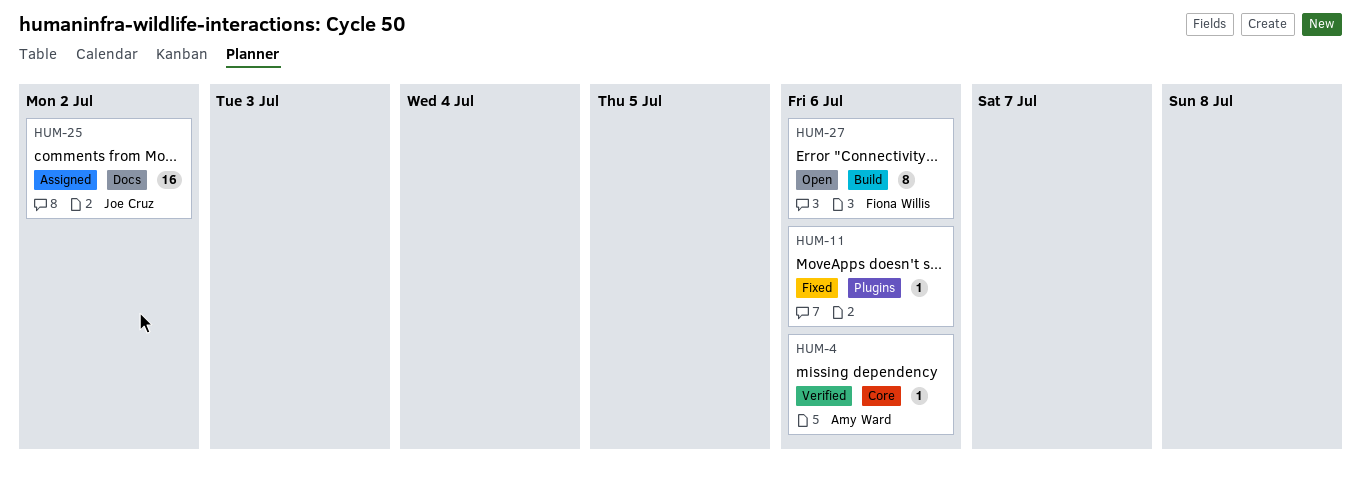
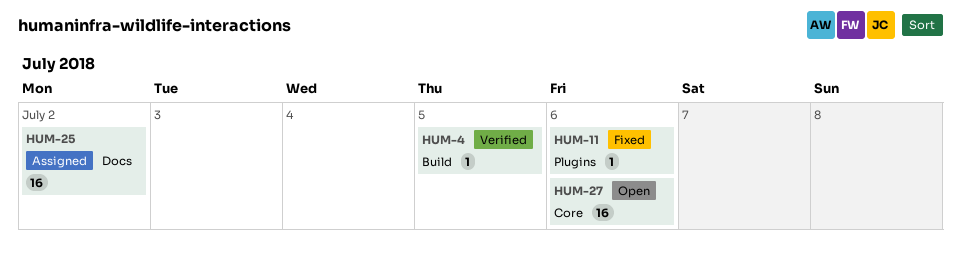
HUM-4, label: Core -> Build
HUM-4, due: Jul 6 -> Jul 5
HUM-27, label: Build -> Core
HUM-27, estimate: 8 -> 16

